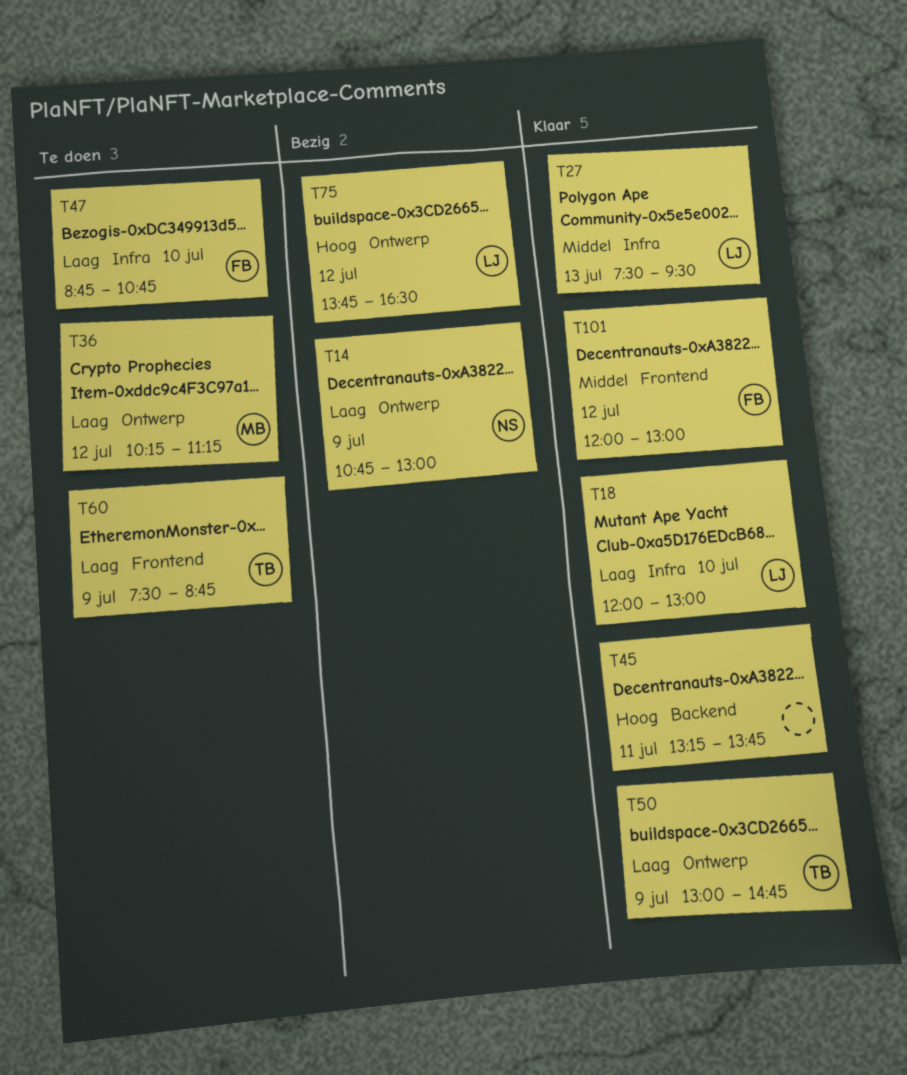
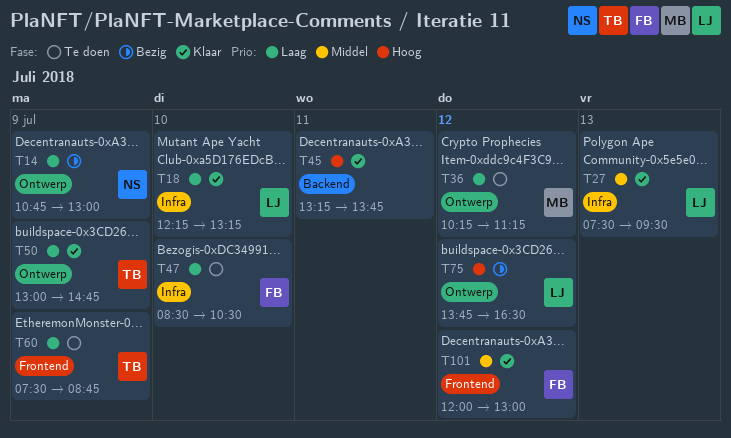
T18, begins: 12:00 -> 12:15
T18, ends: 13:00 -> 13:15
T47, begins: 08:45 -> 08:30
T47, ends: 10:45 -> 10:30

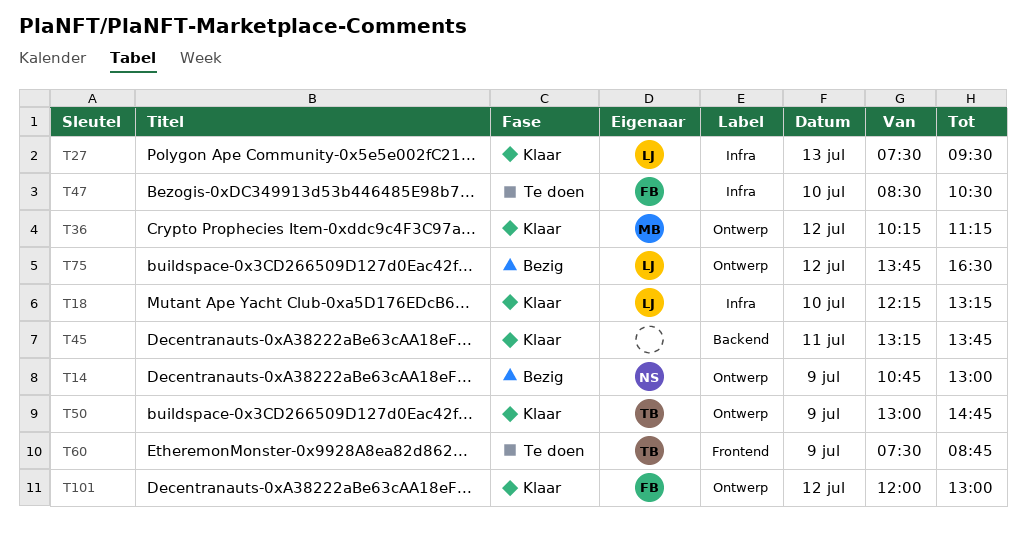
T36, status: Te doen -> Klaar
T101, label: Frontend -> Ontwerp

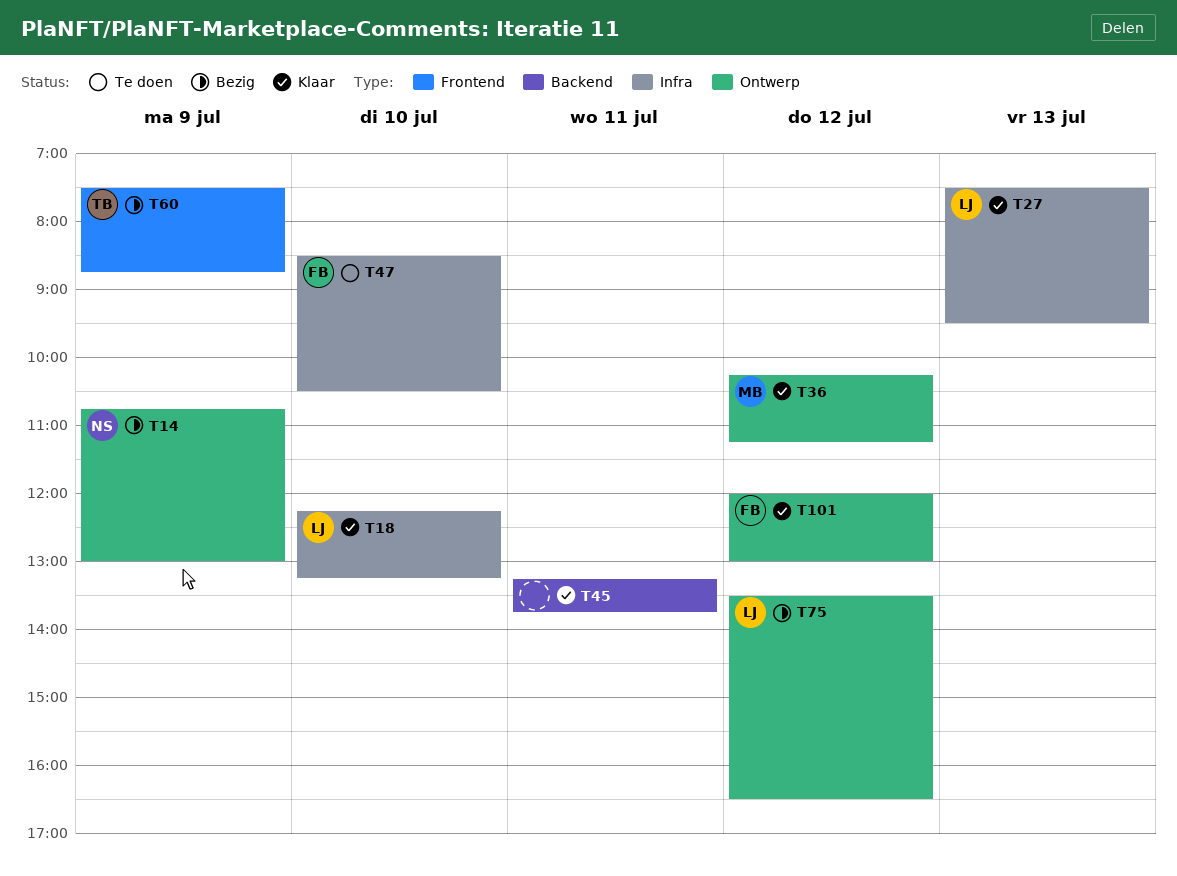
T50: present -> none
T60, status: Te doen -> Bezig
T75, begins: 13:45 -> 13:30

